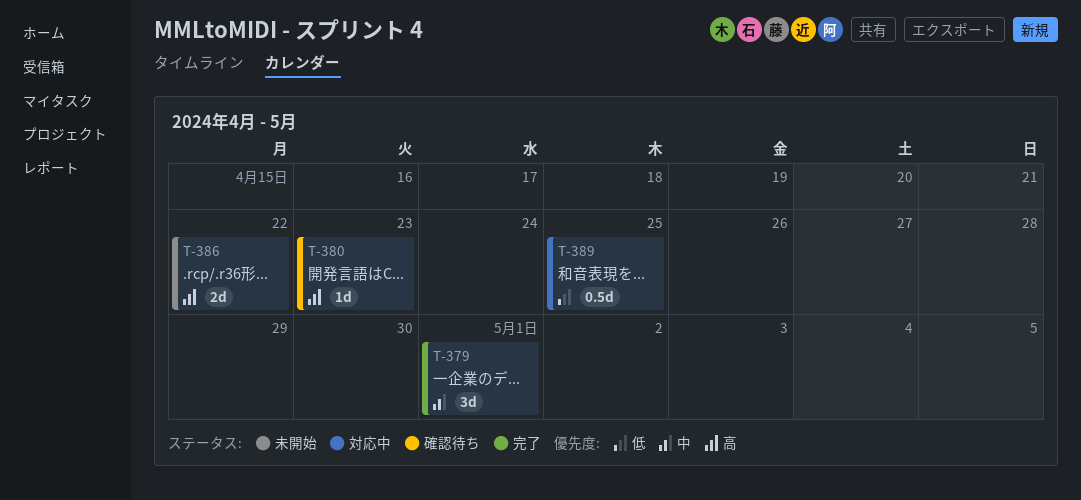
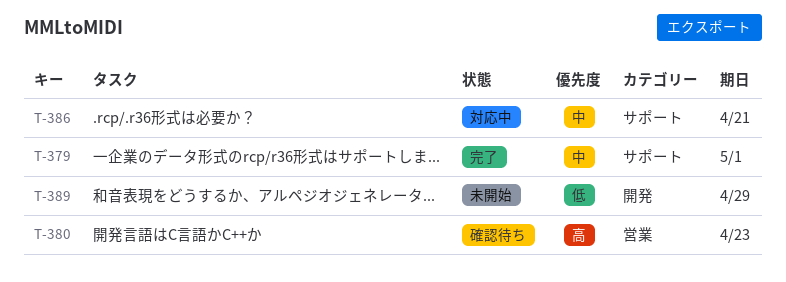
T-386, status: 未開始 -> 対応中
T-386, priority: 高 -> 中
T-386, due: Apr 22 -> Apr 21
T-389, status: 対応中 -> 未開始
T-389, due: Apr 25 -> Apr 29

